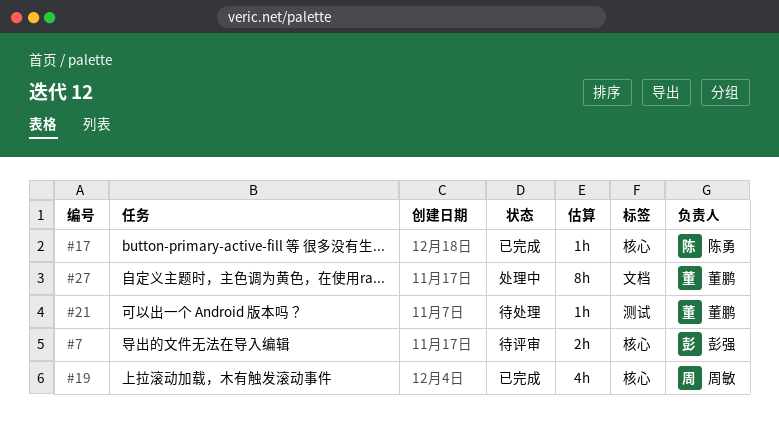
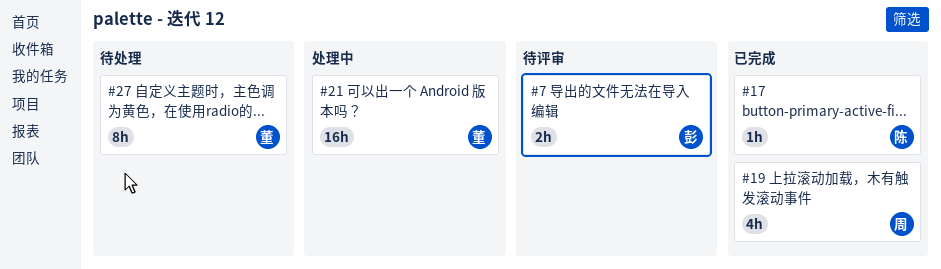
#21, status: 待处理 -> 处理中
#21, estimate: 1h -> 16h
#27, status: 处理中 -> 待处理

